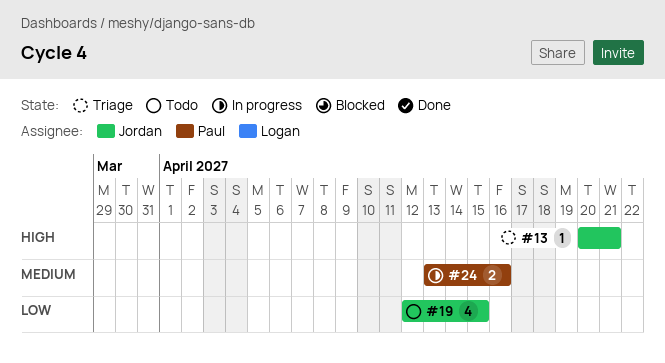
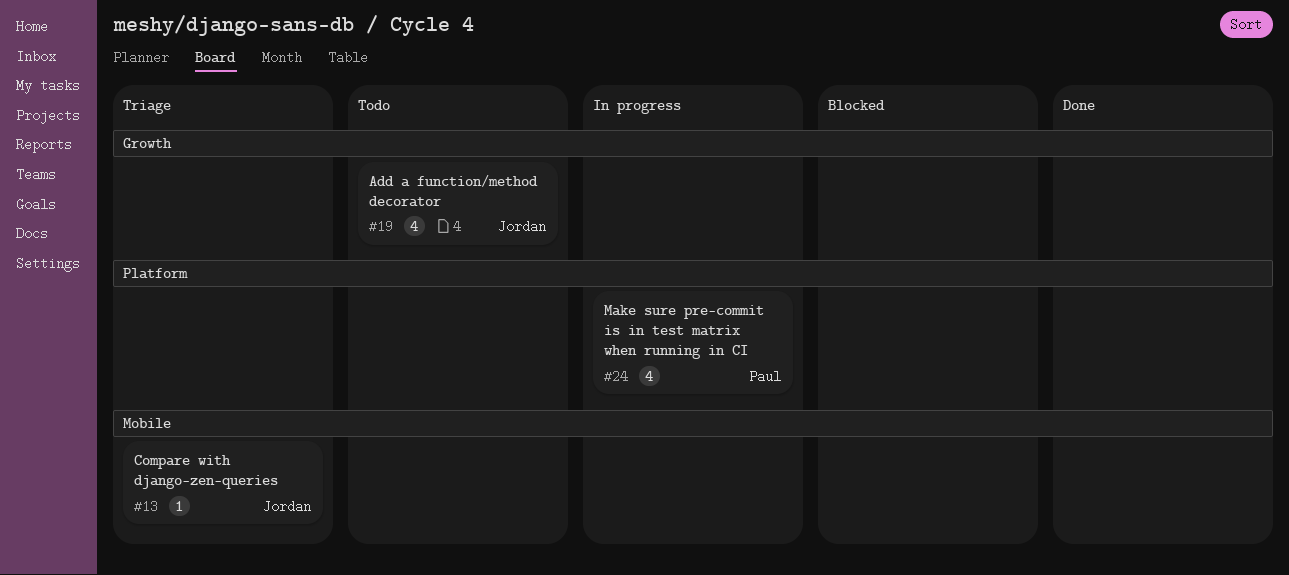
#24, estimate: 2 -> 4

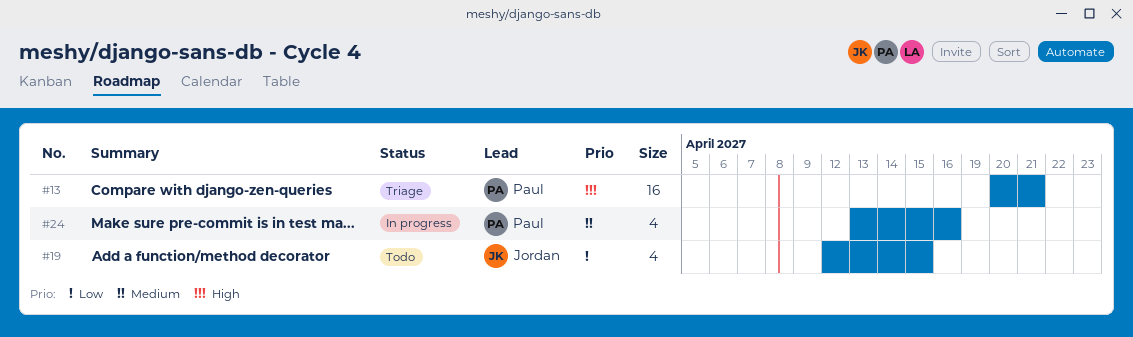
#13, owner: Jordan -> Paul
#13, estimate: 1 -> 16

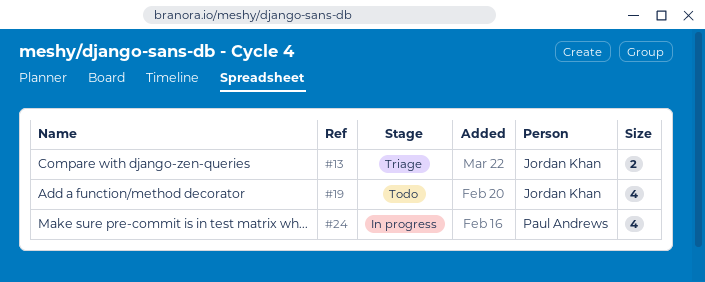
#13, owner: Paul Andrews -> Jordan Khan
#13, estimate: 16 -> 2

